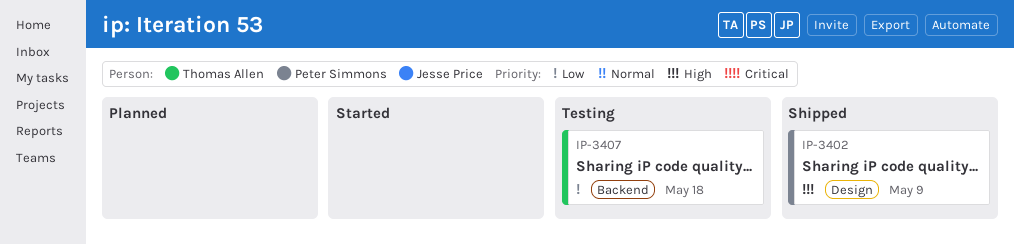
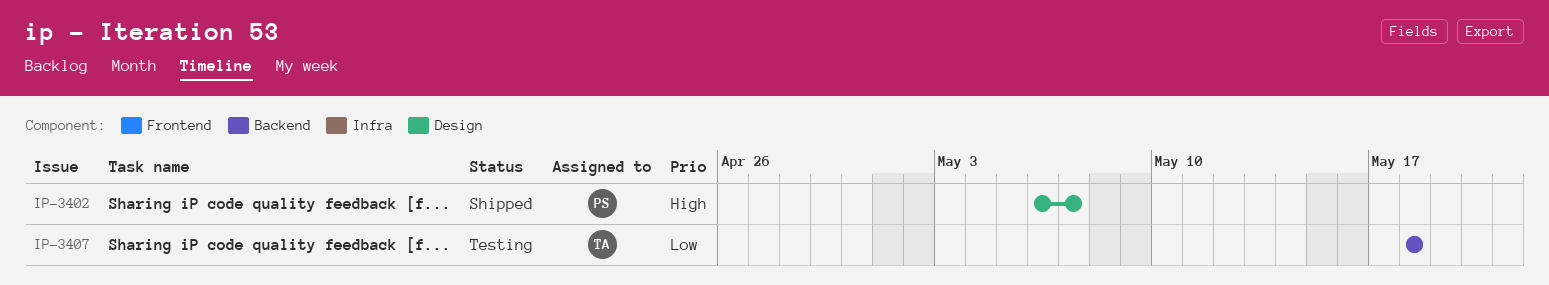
IP-3402, due: May 9 -> May 7

